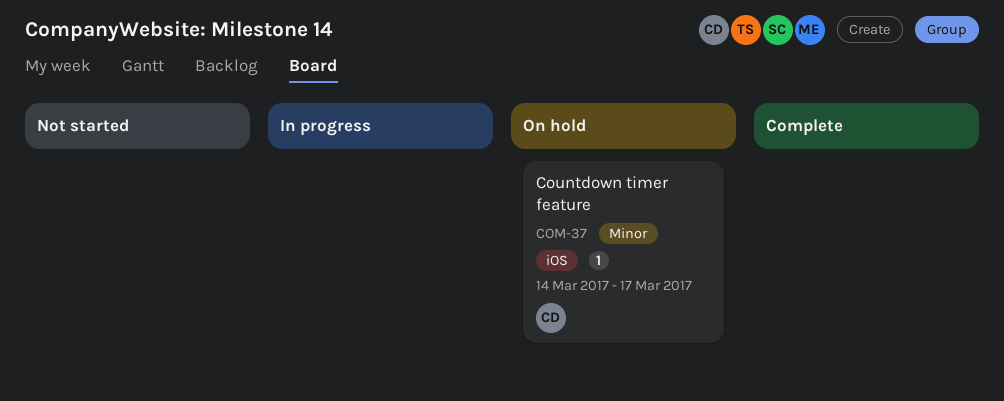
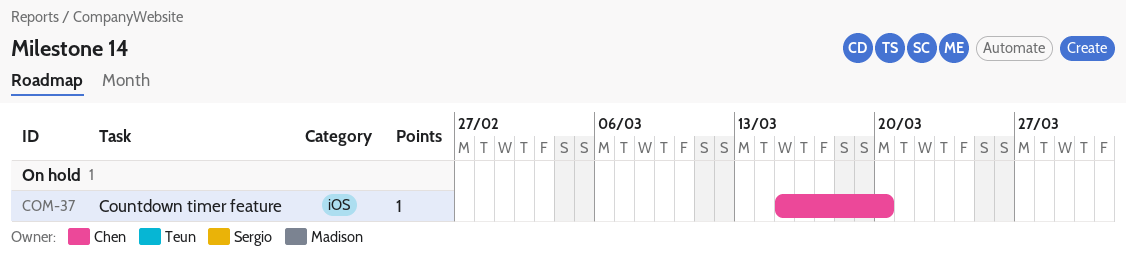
COM-37, start: Mar 14 -> Mar 15
COM-37, due: Mar 17 -> Mar 20

